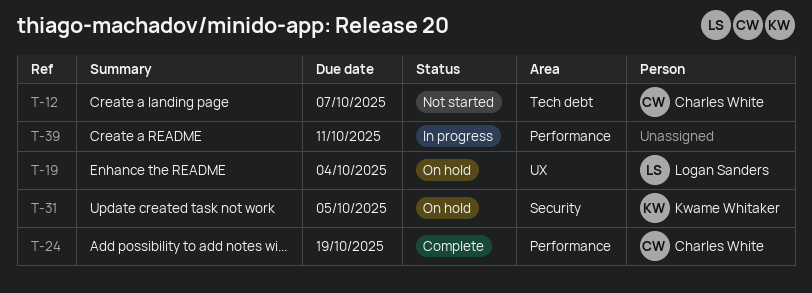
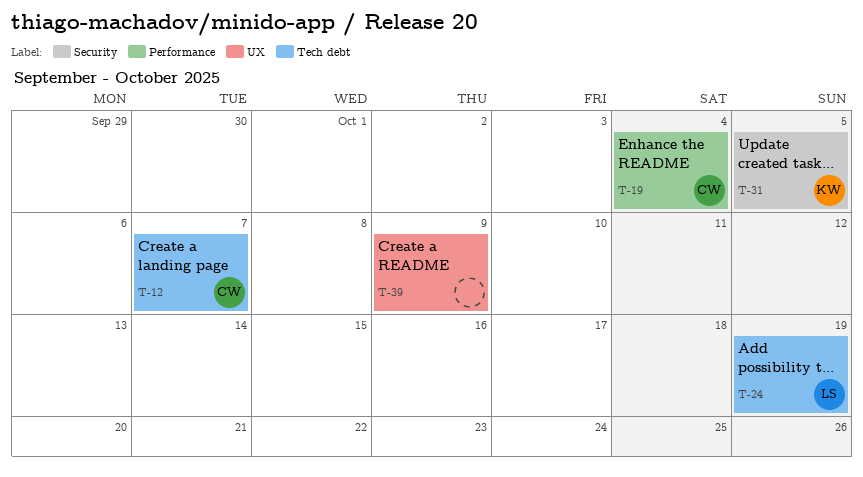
T-19, owner: Logan Sanders -> Charles White
T-19, label: UX -> Performance
T-24, owner: Charles White -> Logan Sanders
T-24, label: Performance -> Tech debt
T-39, label: Performance -> UX
T-39, due: Oct 11 -> Oct 9

